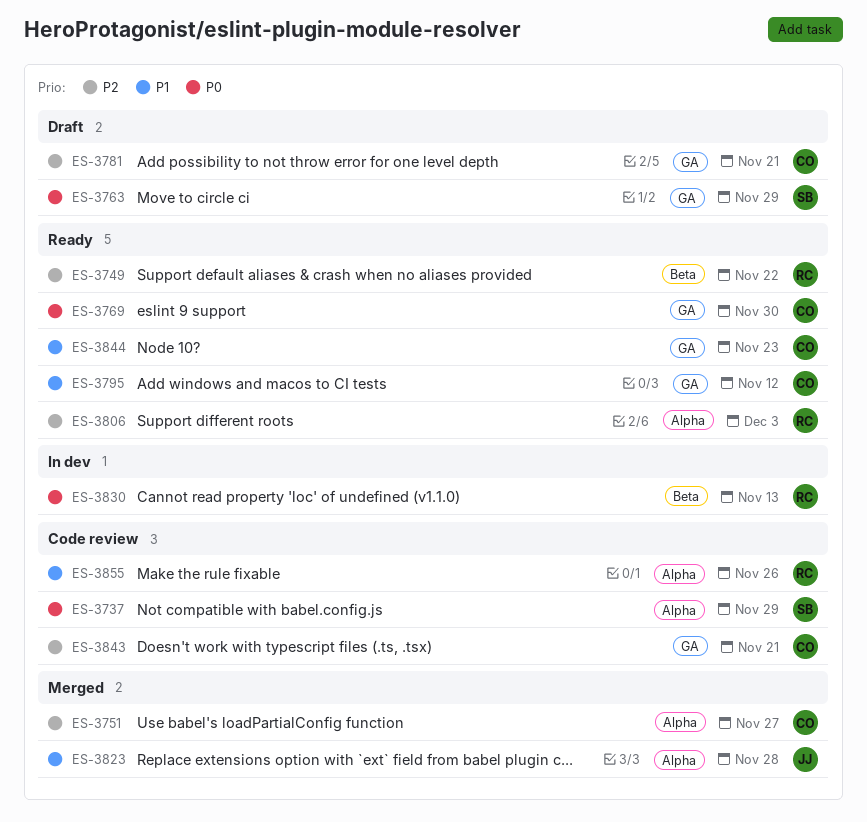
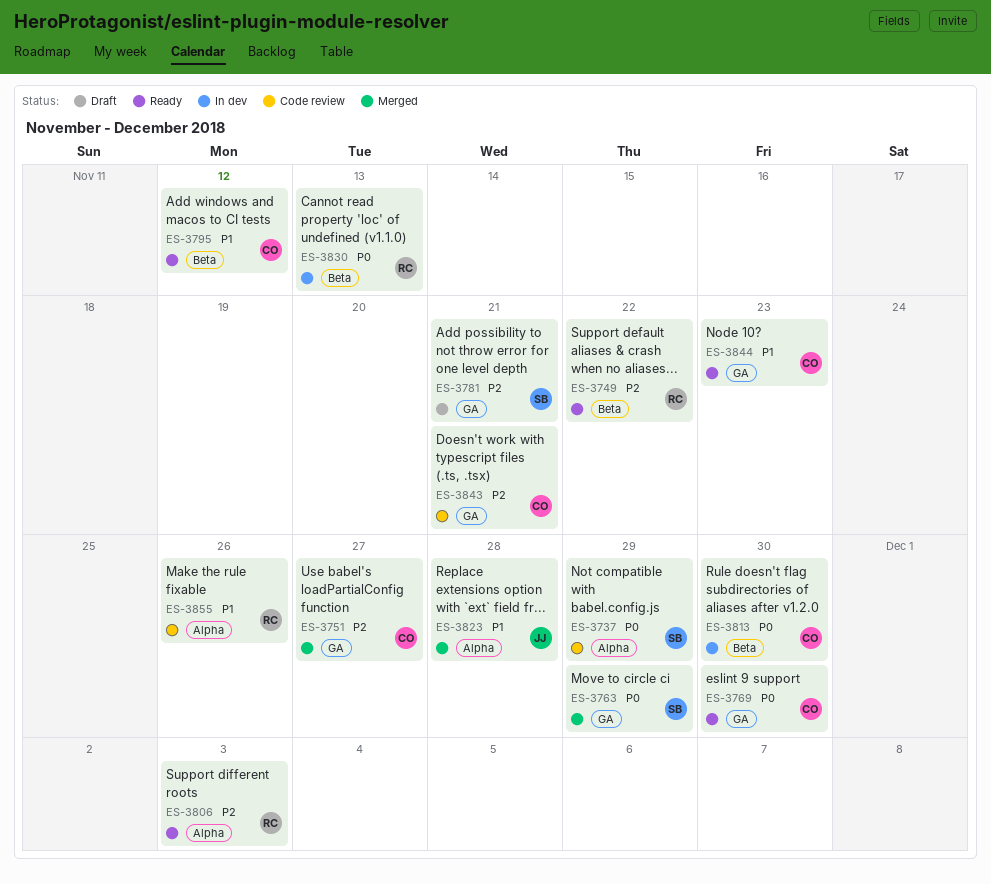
ES-3751, label: Alpha -> GA
ES-3763, status: Draft -> Merged
ES-3781, owner: CO -> SB
ES-3795, label: GA -> Beta
ES-3813: none -> present

